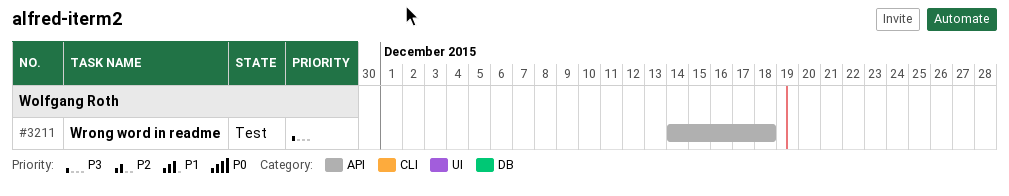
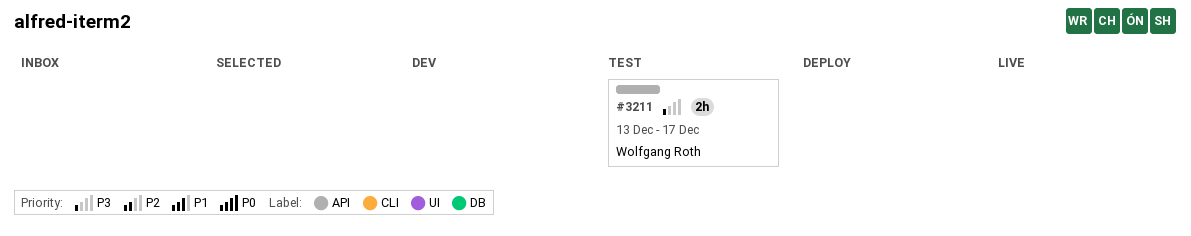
#3211, start: Dec 14 -> Dec 13
#3211, due: Dec 18 -> Dec 17

